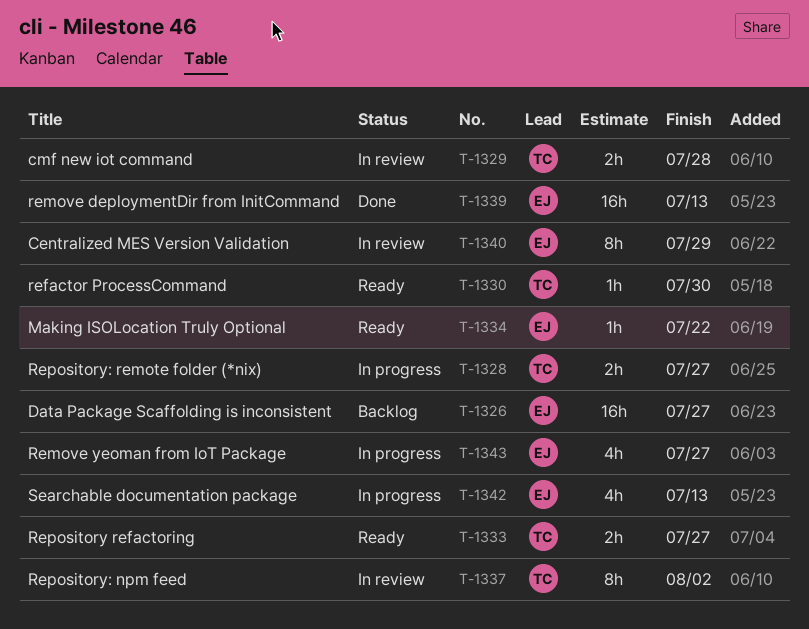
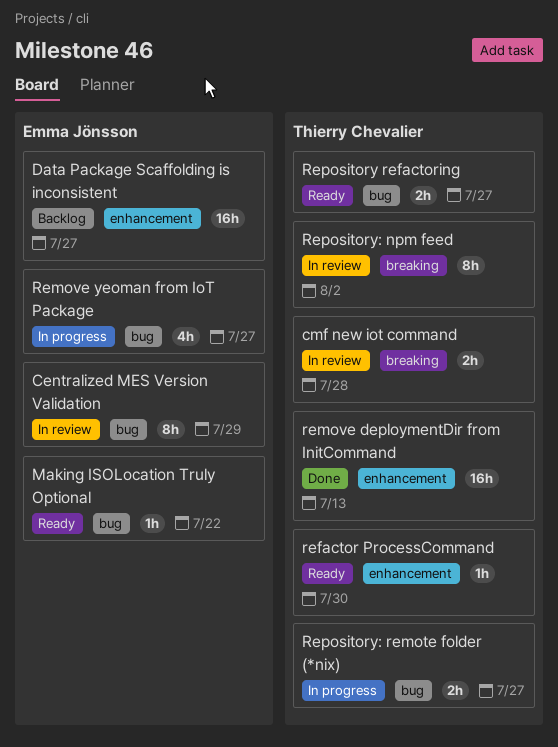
remove deploymentDir from InitCommand, owner: Emma Jönsson -> Thierry Chevalier
Searchable documentation package: present -> none

